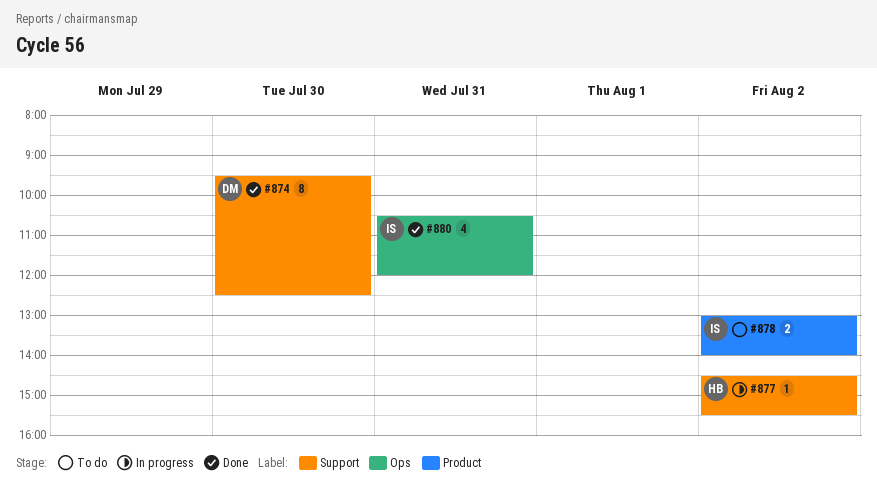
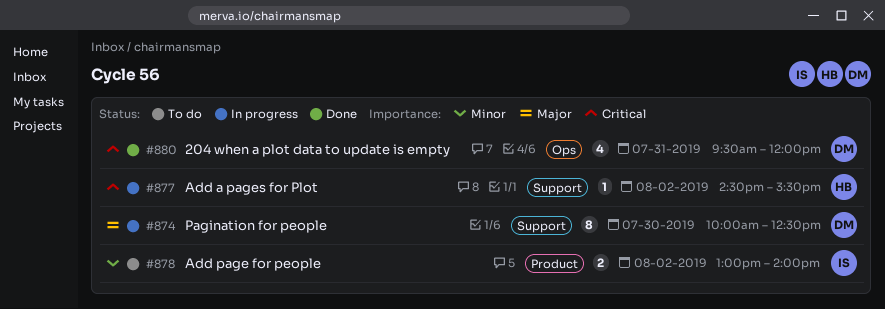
#874, status: Done -> In progress
#874, begins: 09:30 -> 10:00
#880, owner: IS -> DM
#880, begins: 10:30 -> 09:30

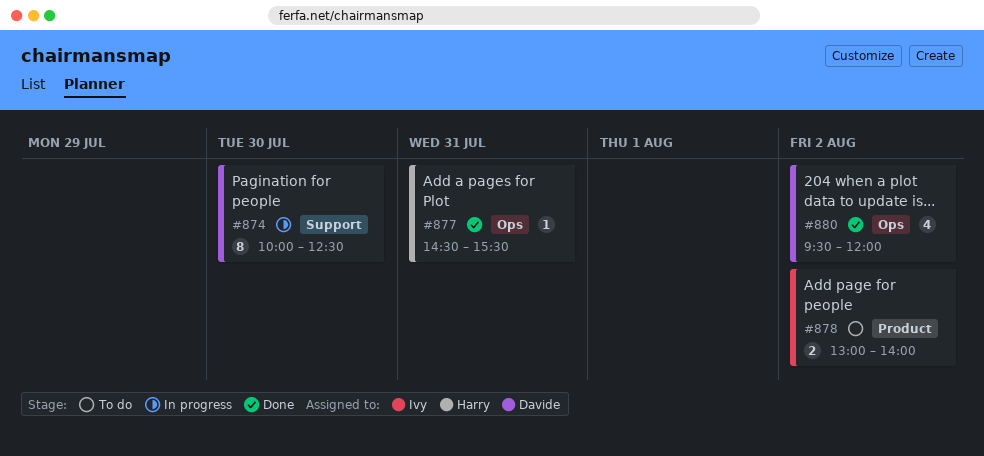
#877, status: In progress -> Done
#877, label: Support -> Ops
#877, day: Aug 2 -> Jul 31
#880, day: Jul 31 -> Aug 2

